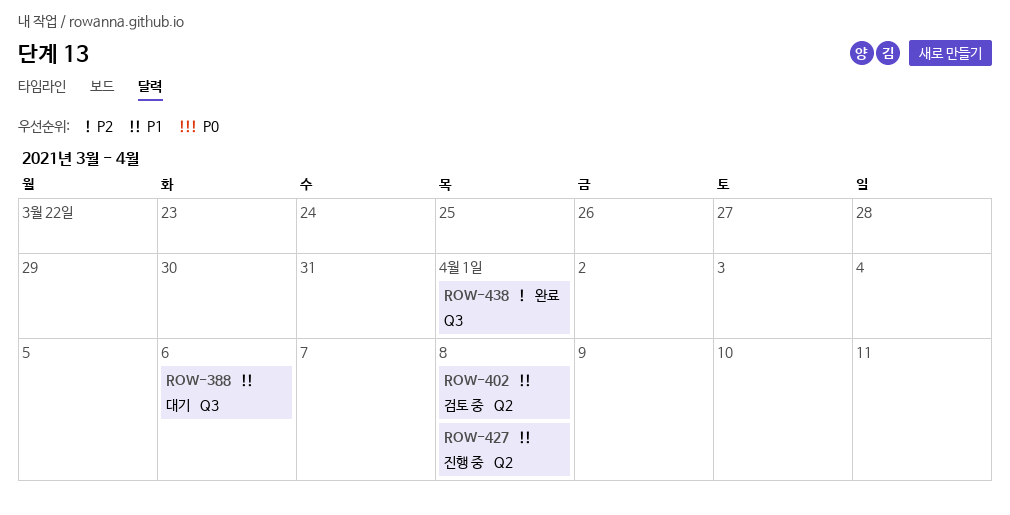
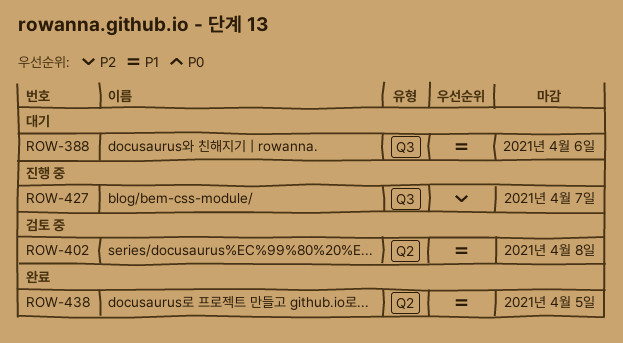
ROW-427, priority: P1 -> P2
ROW-427, label: Q2 -> Q3
ROW-427, due: Apr 8 -> Apr 7
ROW-438, priority: P2 -> P1
ROW-438, label: Q3 -> Q2
ROW-438, due: Apr 1 -> Apr 5

